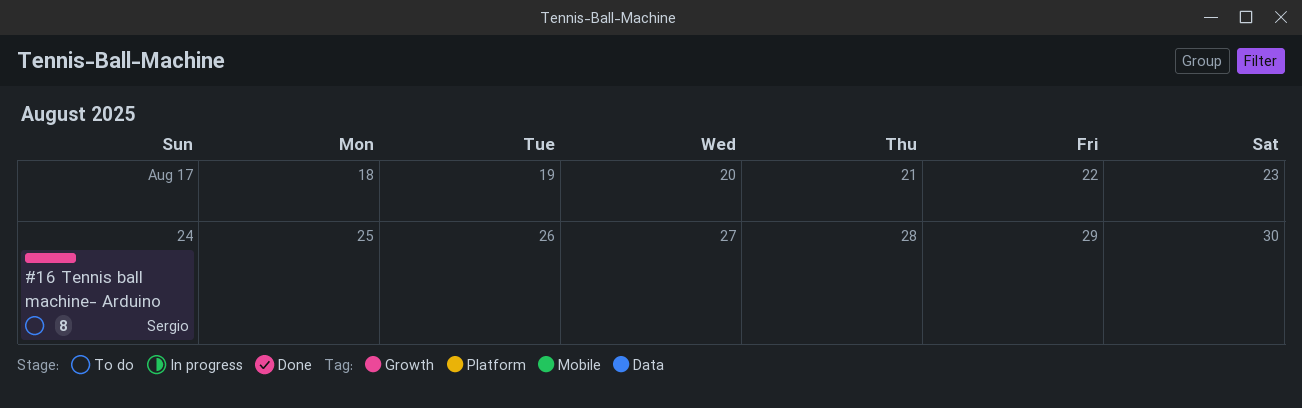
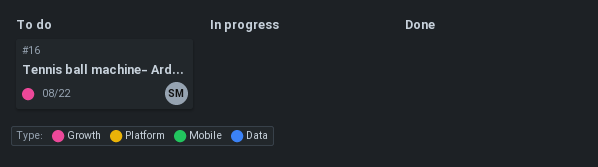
#16, due: Aug 24 -> Aug 22

